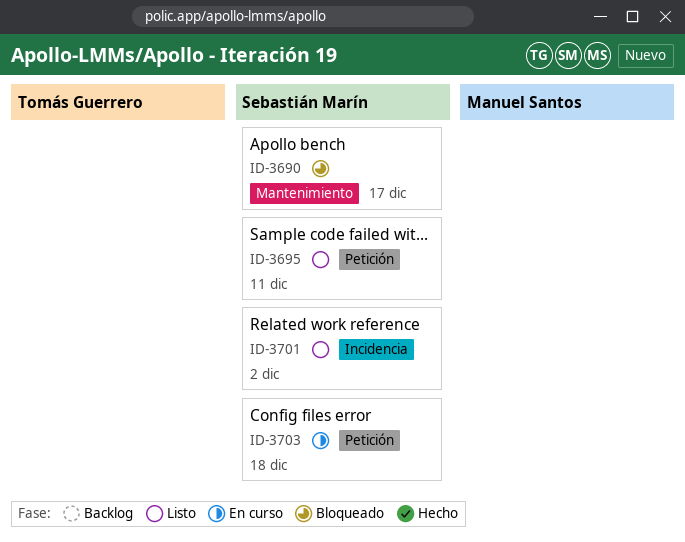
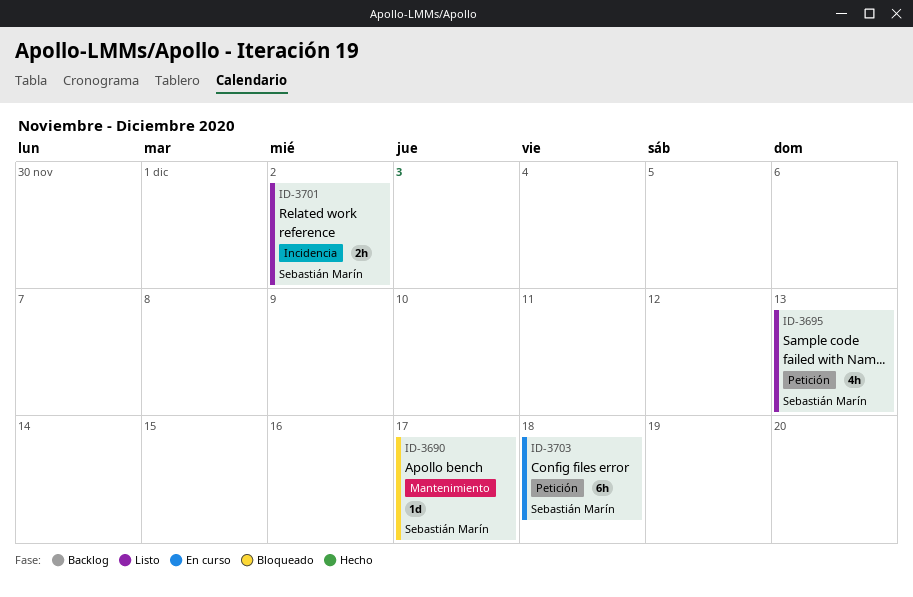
ID-3695, due: Dec 11 -> Dec 13

